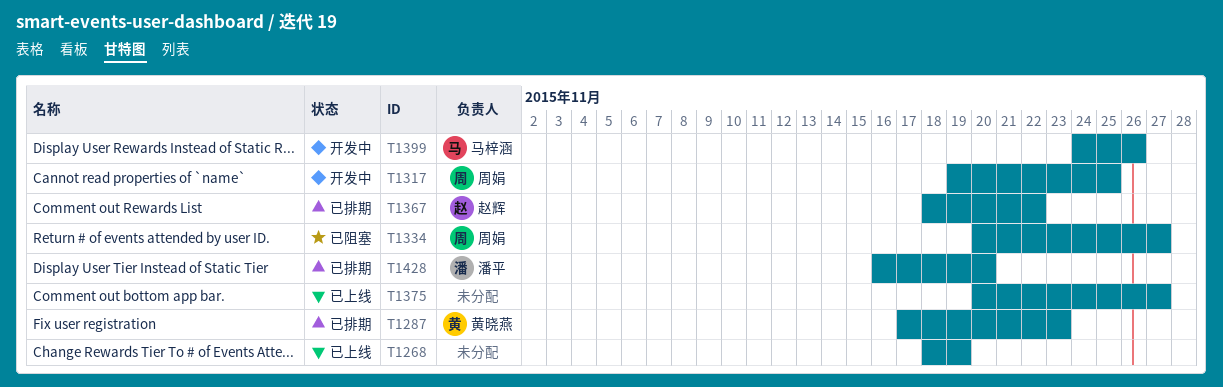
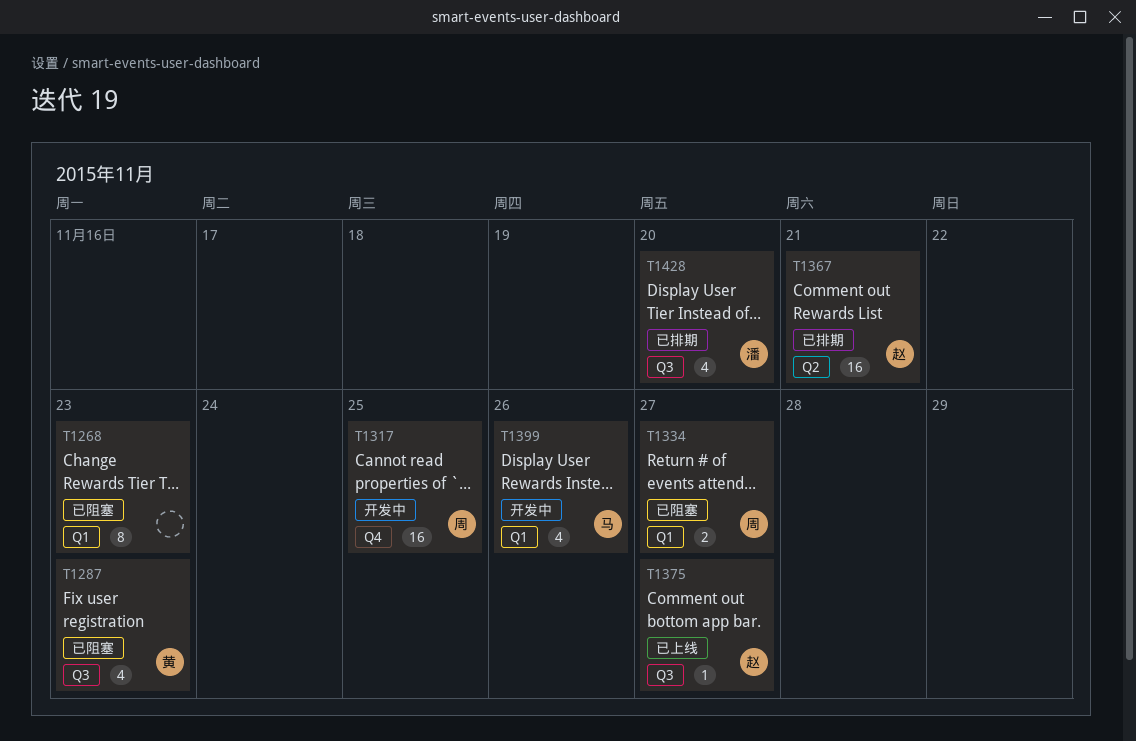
T1268, status: 已上线 -> 已阻塞
T1268, due: Nov 19 -> Nov 23
T1287, status: 已排期 -> 已阻塞
T1367, due: Nov 22 -> Nov 21
T1375, owner: none -> 赵辉

